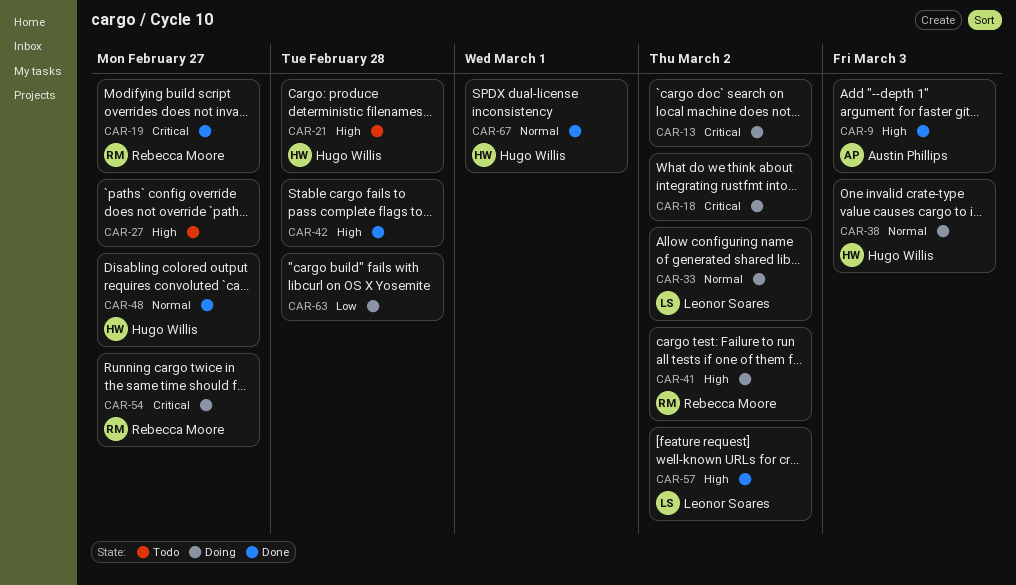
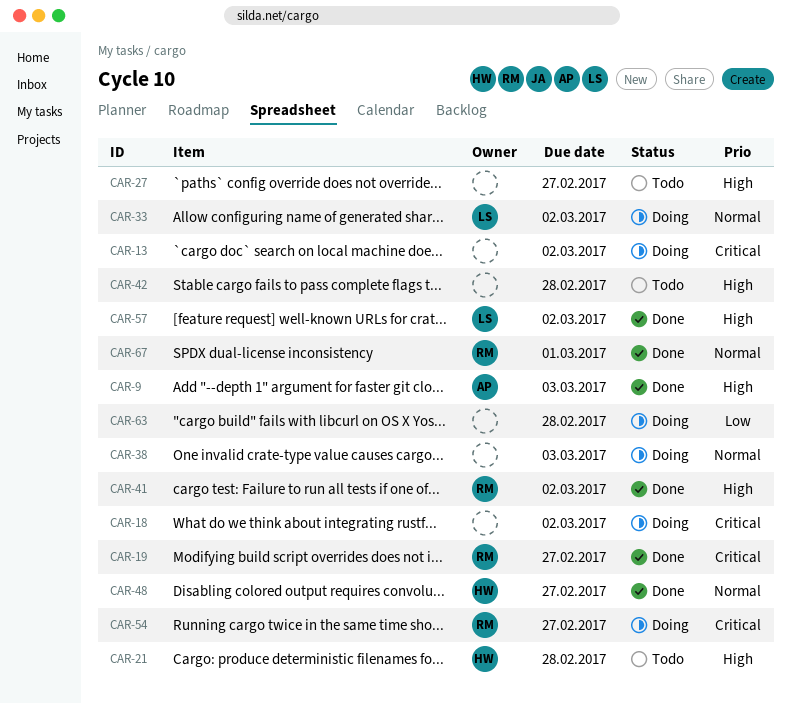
CAR-38, owner: Hugo Willis -> none
CAR-41, status: Doing -> Done
CAR-42, status: Done -> Todo
CAR-67, owner: Hugo Willis -> Rebecca Moore

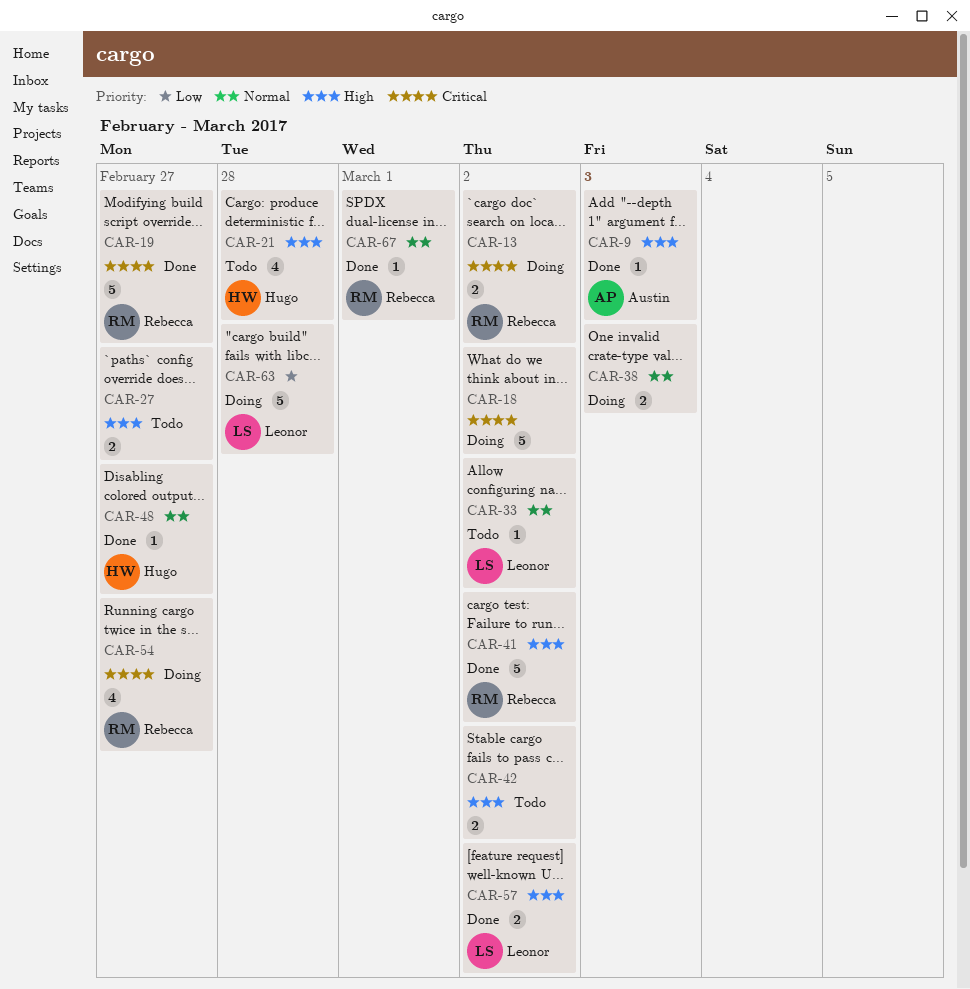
CAR-13, owner: none -> Rebecca
CAR-33, status: Doing -> Todo
CAR-42, due: Feb 28 -> Mar 2
CAR-63, owner: none -> Leonor

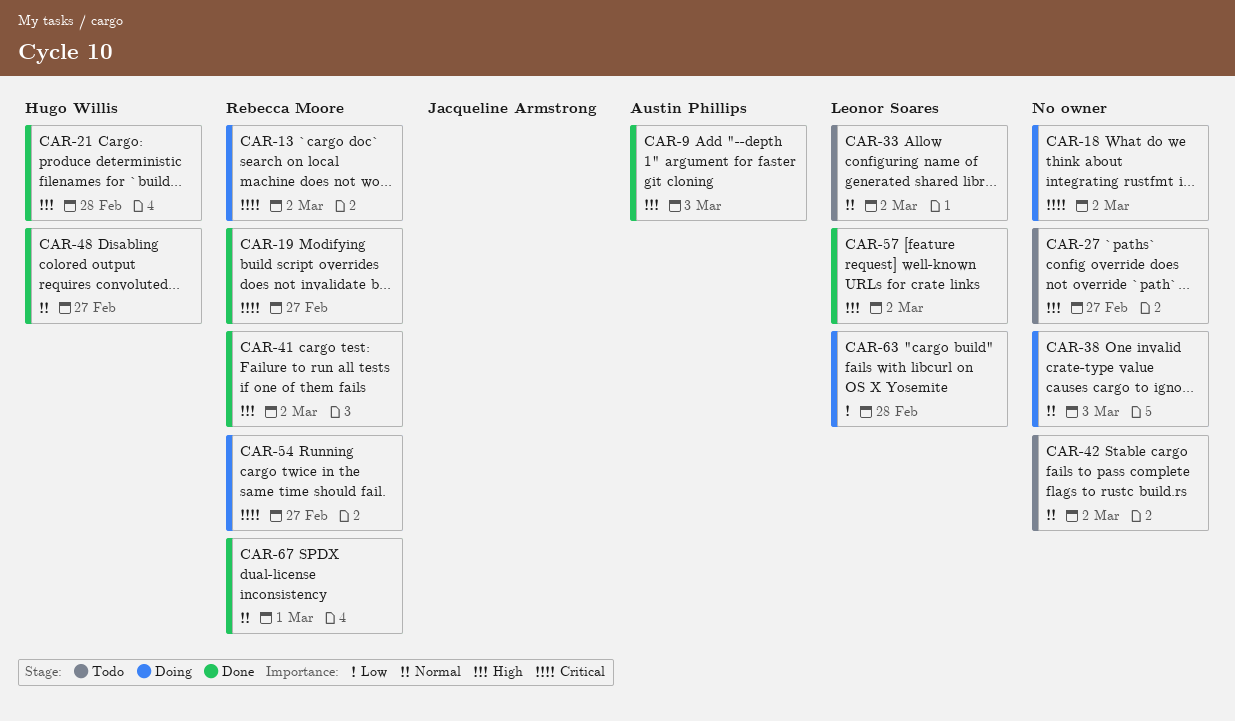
CAR-21, status: Todo -> Done
CAR-42, priority: High -> Normal

